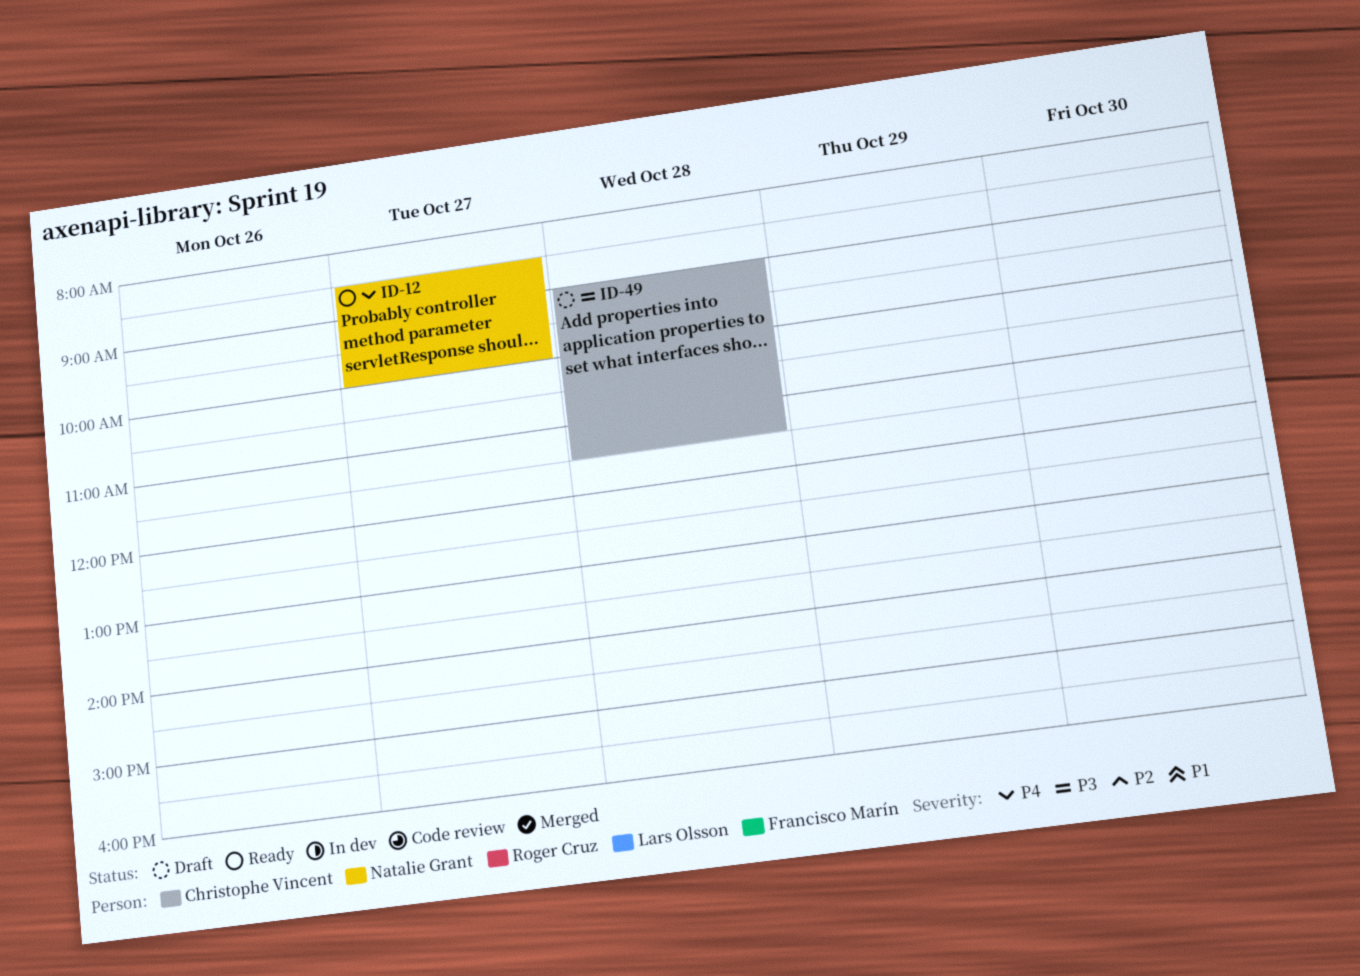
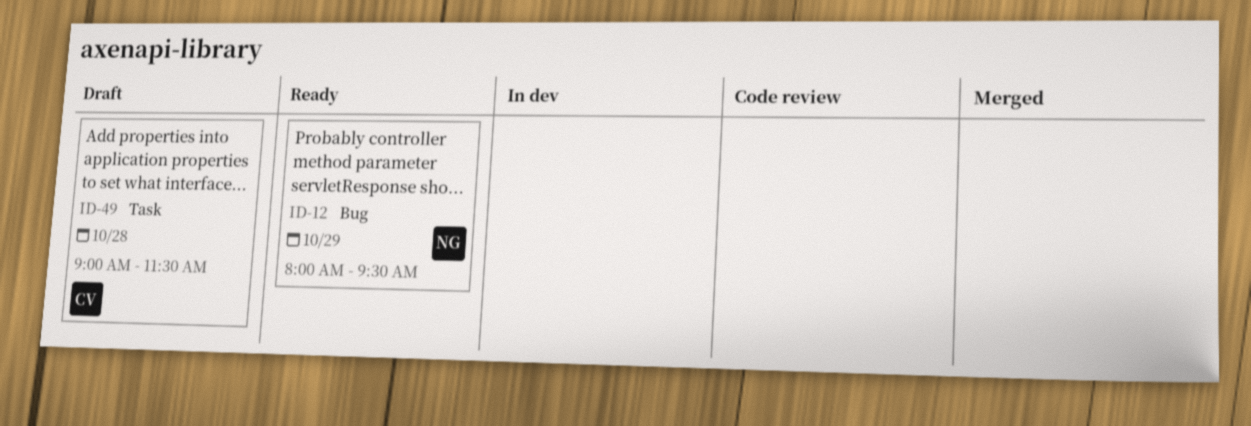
ID-12, day: Oct 27 -> Oct 29
ID-12, begins: 08:30 -> 08:00
ID-12, ends: 10:00 -> 09:30

